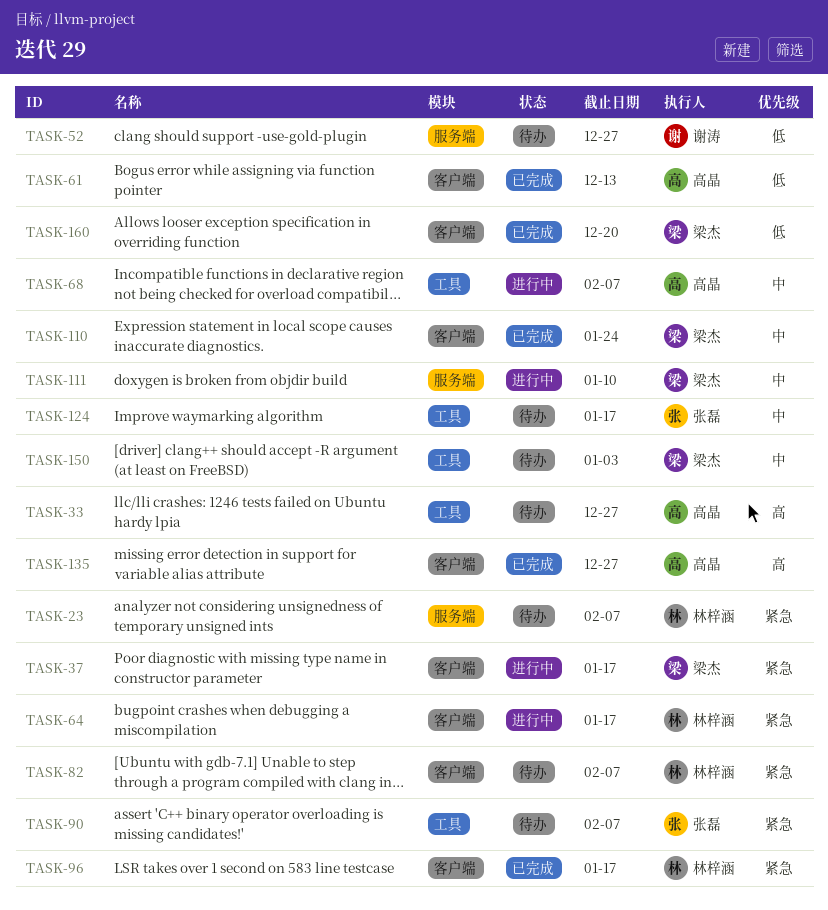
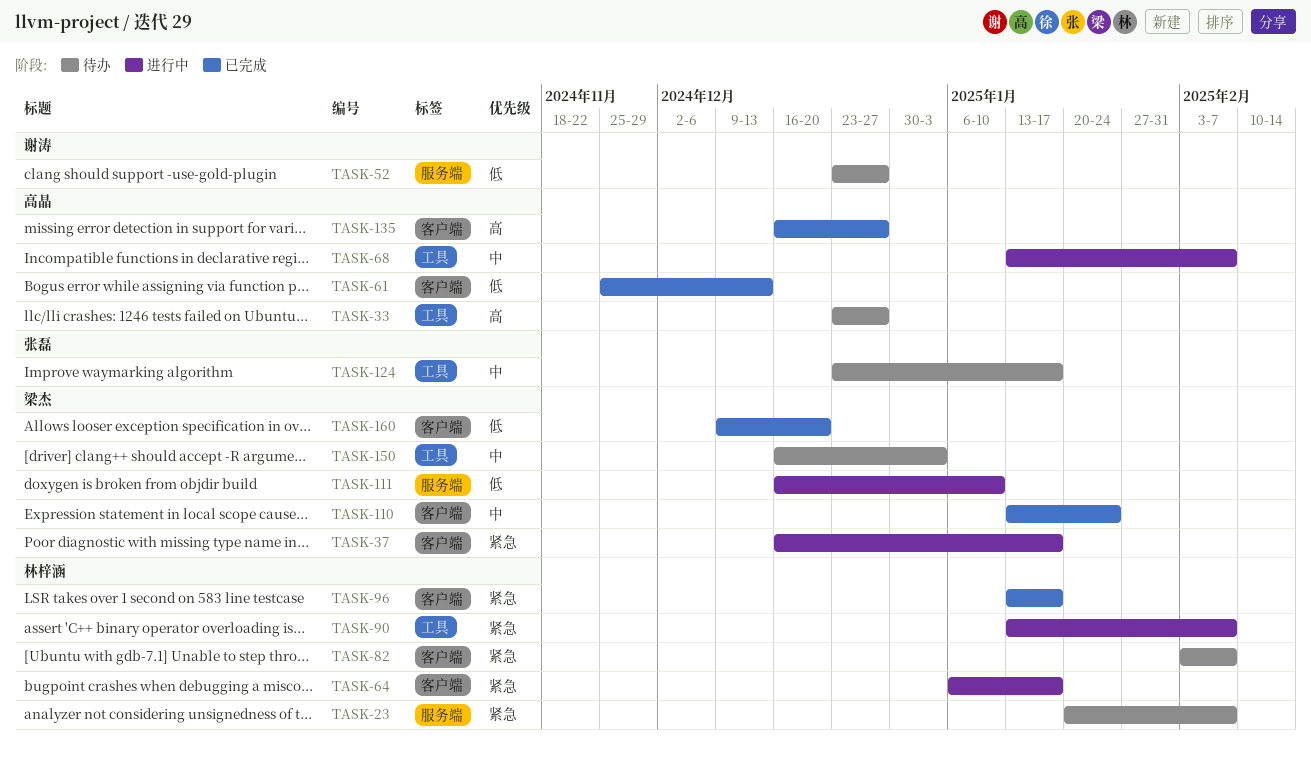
TASK-90, status: 待办 -> 进行中
TASK-90, owner: 张磊 -> 林梓涵
TASK-111, priority: 中 -> 低

